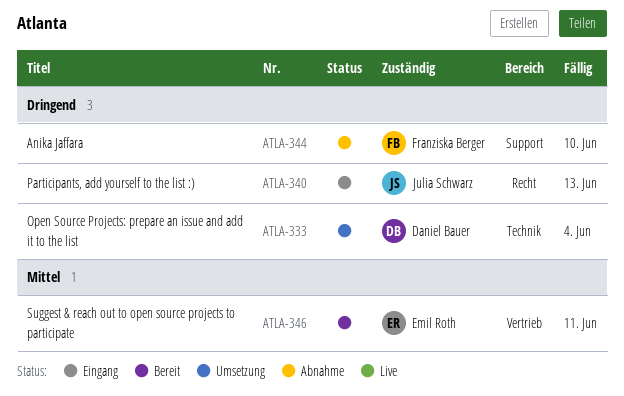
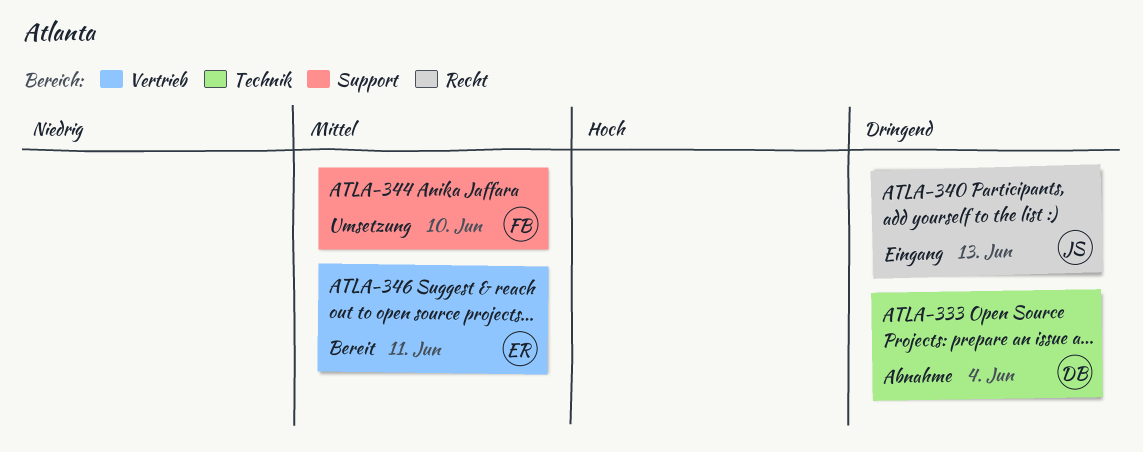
ATLA-333, status: Umsetzung -> Abnahme
ATLA-344, status: Abnahme -> Umsetzung
ATLA-344, priority: Dringend -> Mittel

